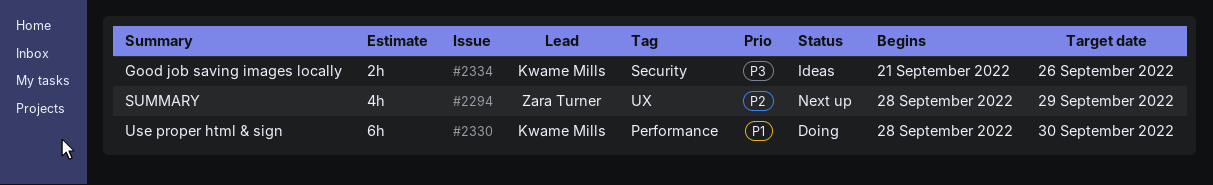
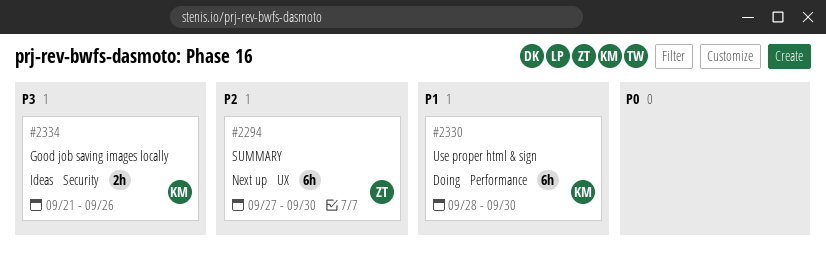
#2294, estimate: 4h -> 6h
#2294, start: Sep 28 -> Sep 27
#2294, due: Sep 29 -> Sep 30

